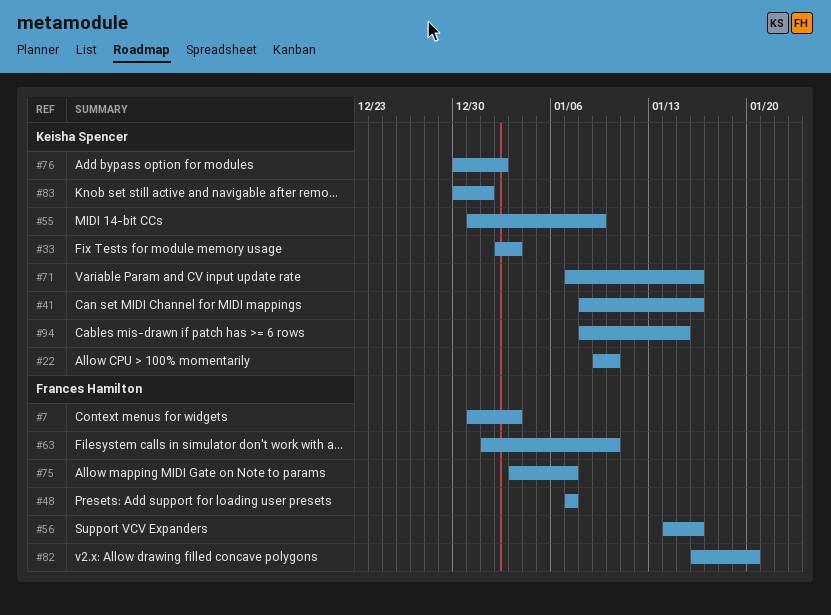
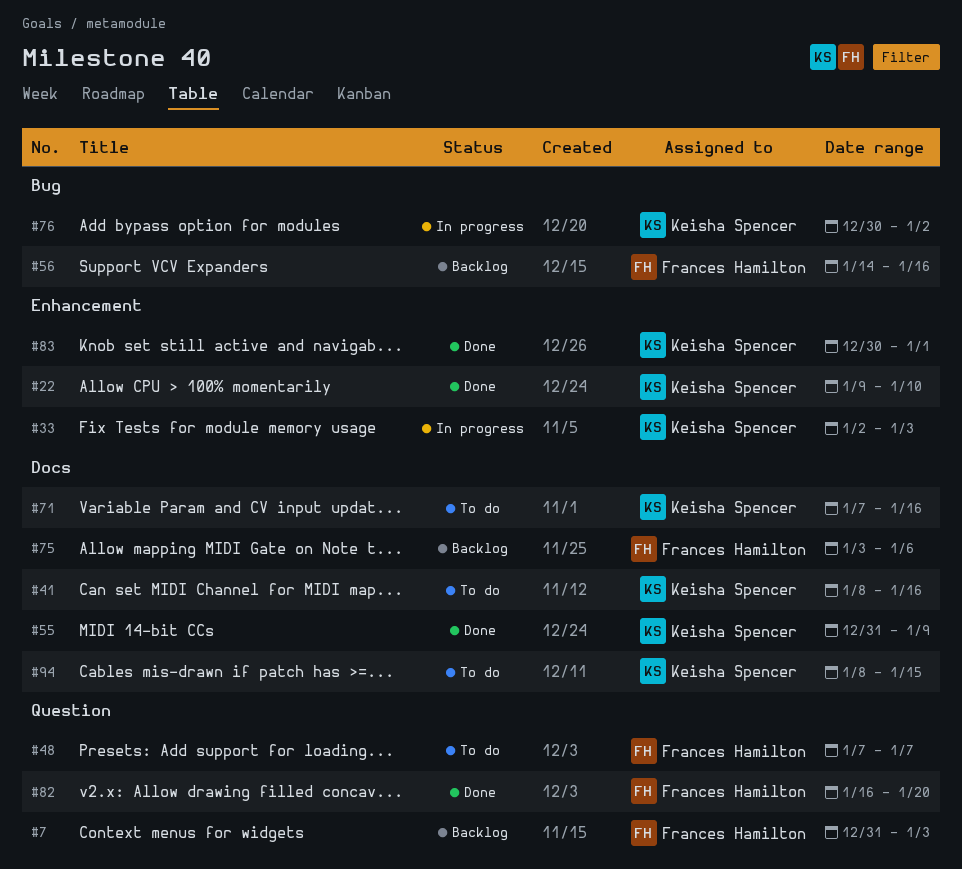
#63: present -> none
#75, due: Jan 7 -> Jan 6

